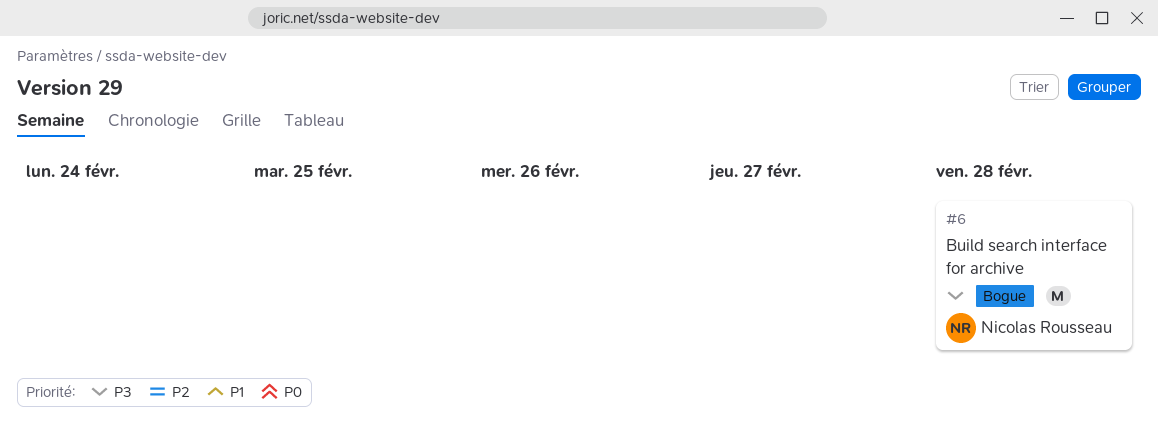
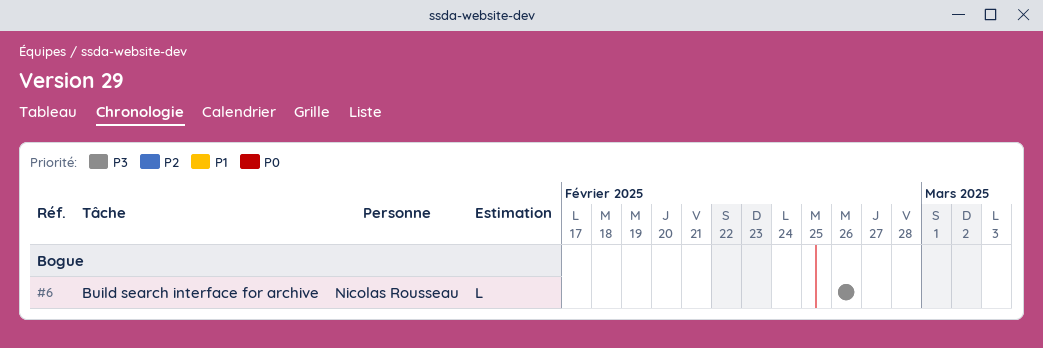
#6, estimate: M -> L
#6, due: Feb 28 -> Feb 26

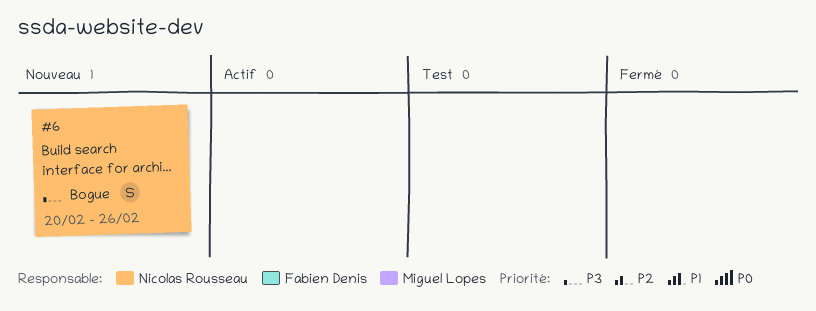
#6, estimate: L -> S
#6, start: Feb 26 -> Feb 20

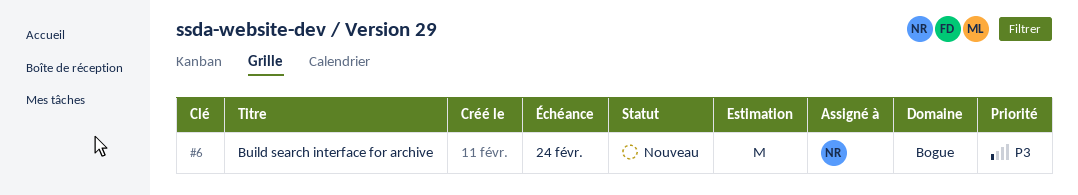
#6, estimate: S -> M
#6, due: Feb 26 -> Feb 24

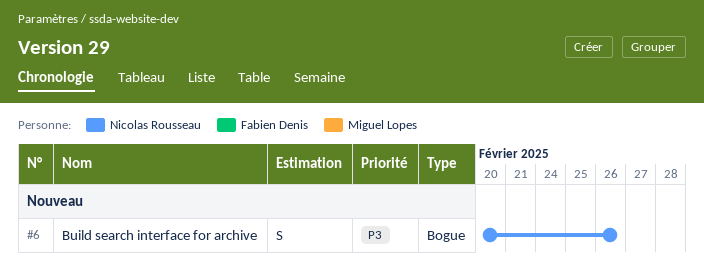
#6, estimate: M -> S
#6, due: Feb 24 -> Feb 26

